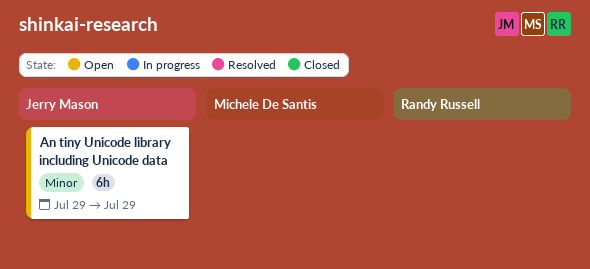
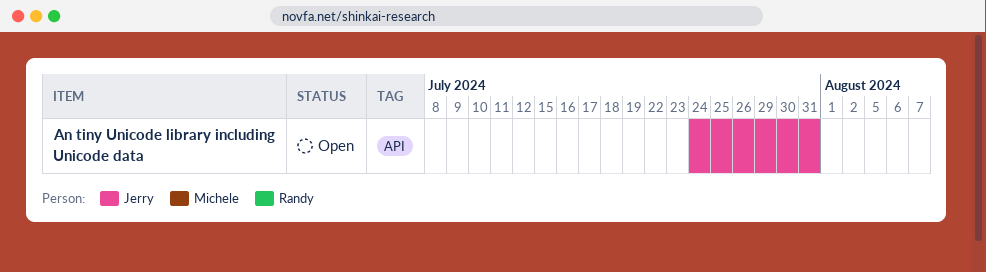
An tiny Unicode library including Unicode data, start: Jul 29 -> Jul 24
An tiny Unicode library including Unicode data, due: Jul 29 -> Jul 31

